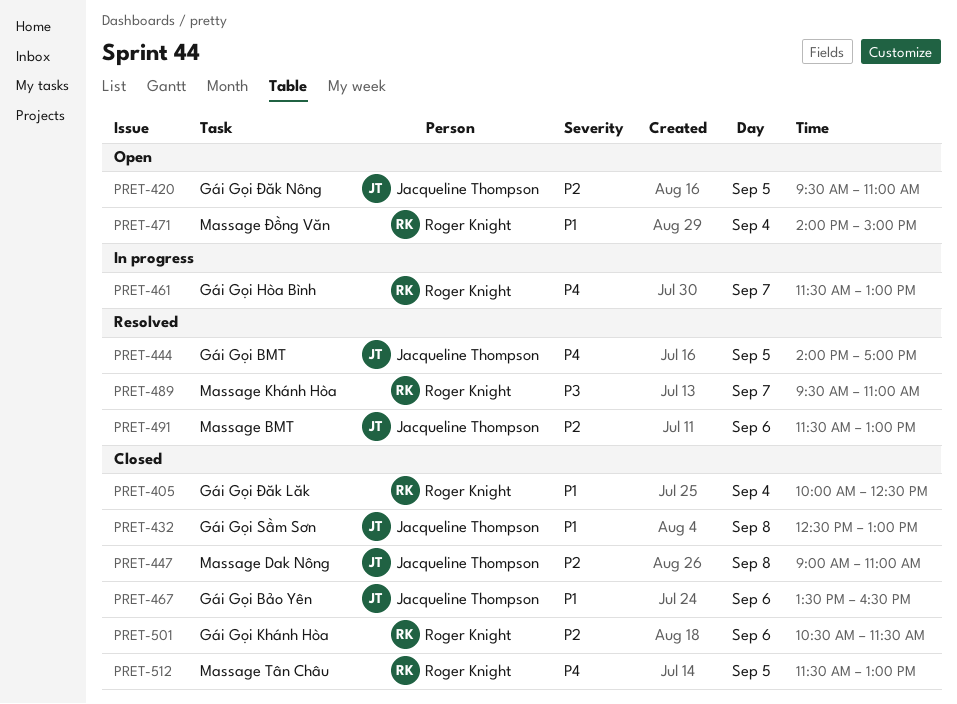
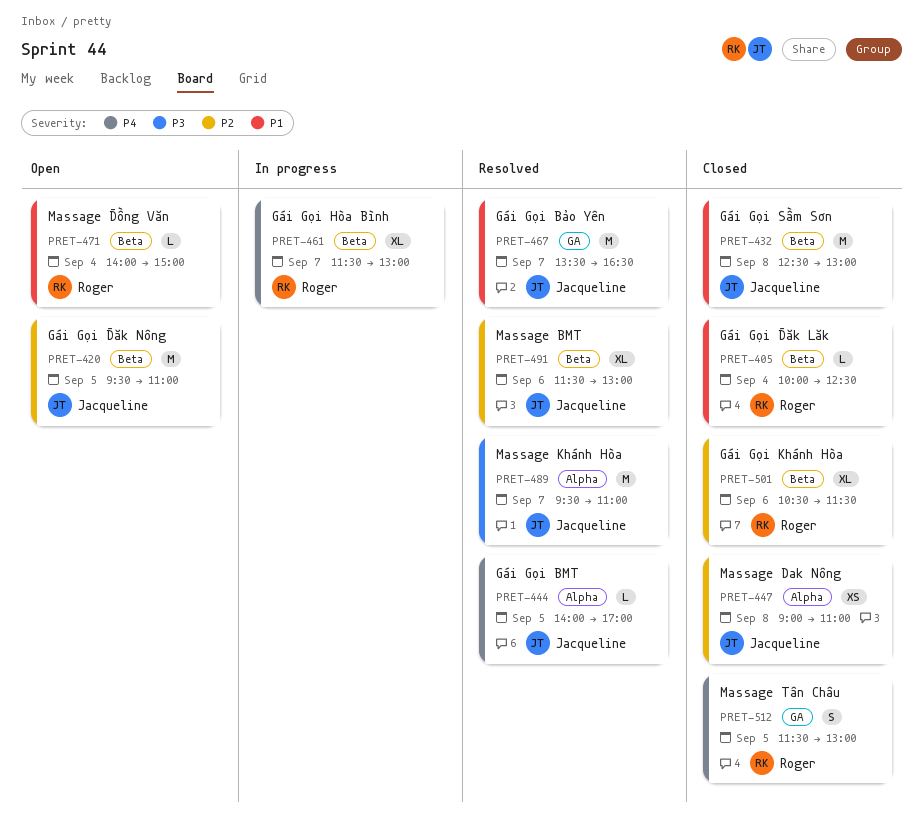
PRET-467, status: Closed -> Resolved
PRET-467, day: Sep 6 -> Sep 7
PRET-489, owner: Roger Knight -> Jacqueline Thompson

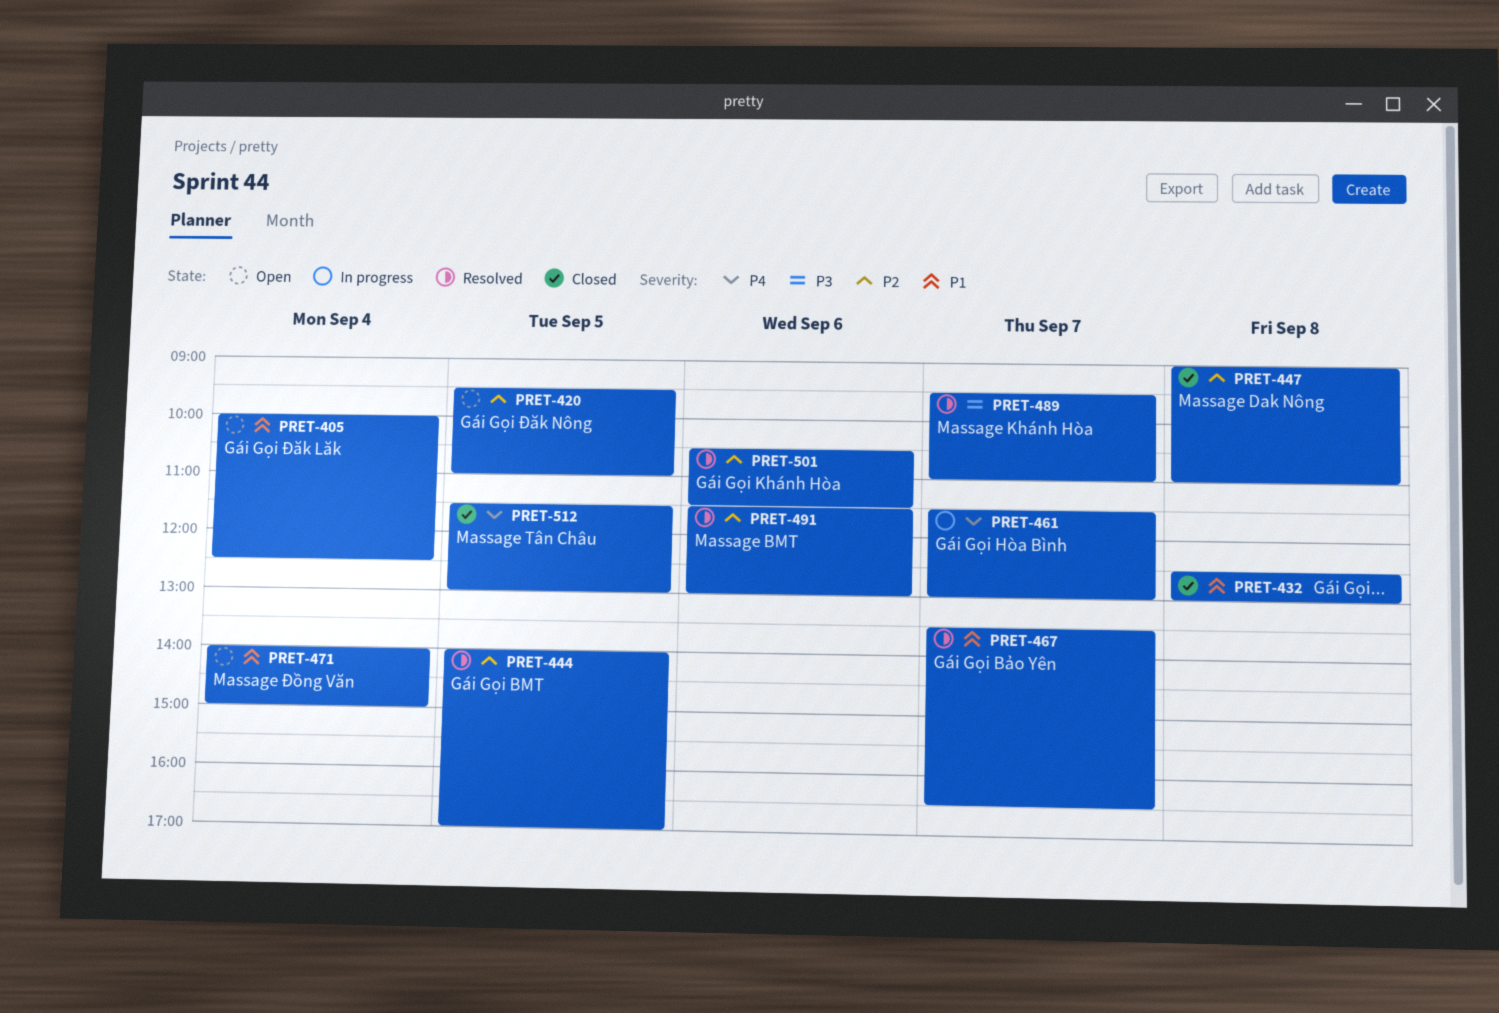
PRET-405, status: Closed -> Open
PRET-444, priority: P4 -> P2
PRET-501, status: Closed -> Resolved

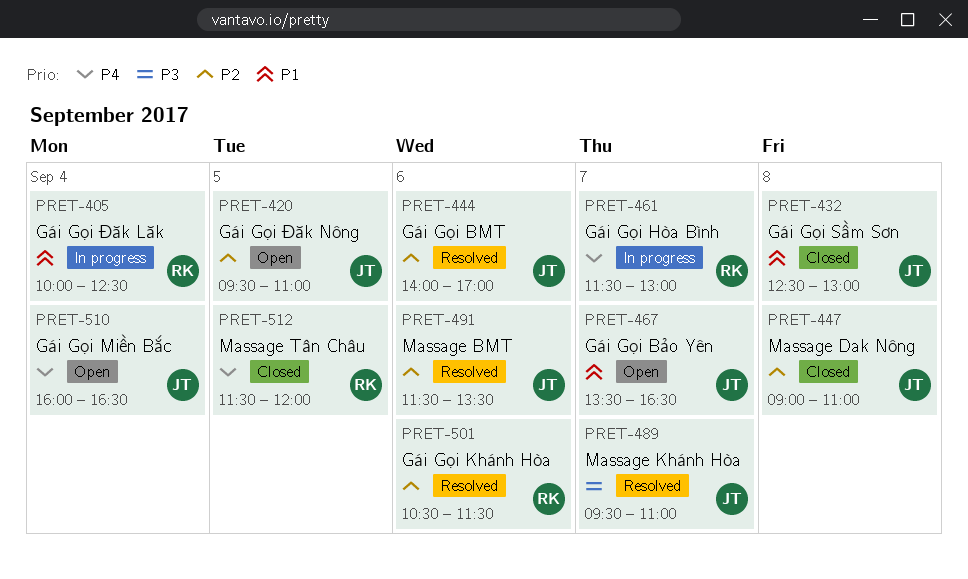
PRET-405, status: Open -> In progress
PRET-444, day: Sep 5 -> Sep 6
PRET-467, status: Resolved -> Open
PRET-471: present -> none
PRET-491, ends: 13:00 -> 13:30
PRET-510: none -> present
PRET-512, ends: 13:00 -> 12:00

